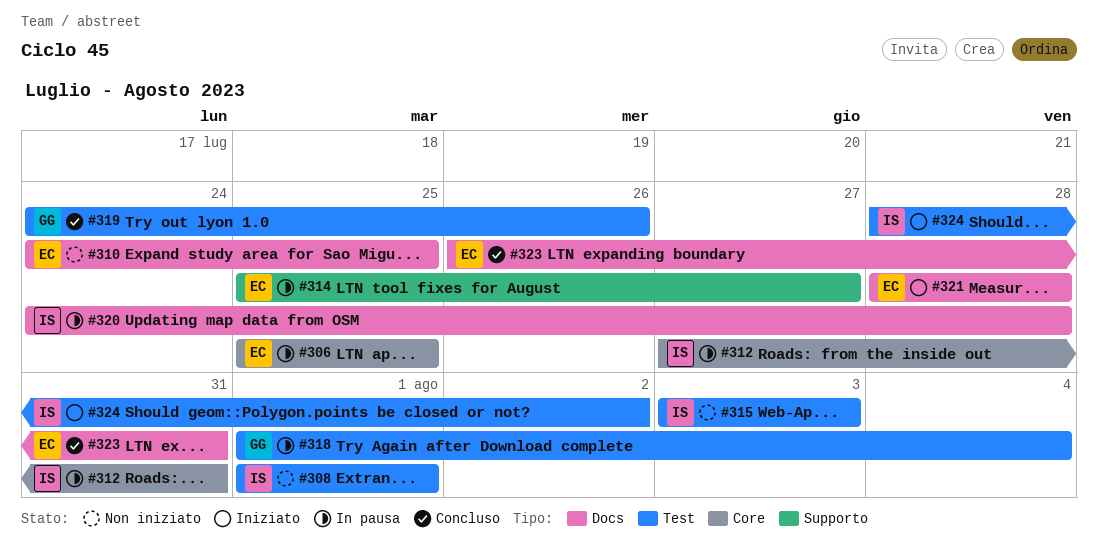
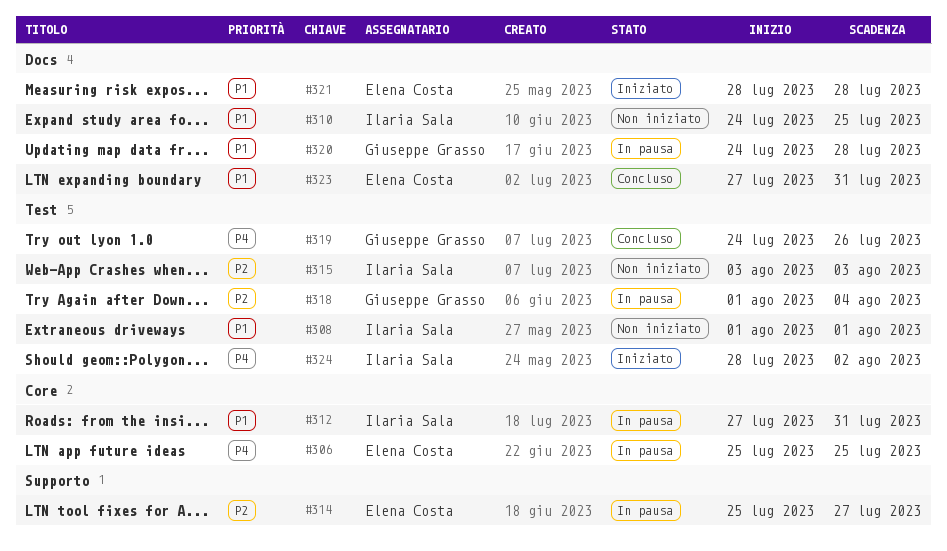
#310, owner: Elena Costa -> Ilaria Sala
#320, owner: Ilaria Sala -> Giuseppe Grasso
#323, start: Jul 26 -> Jul 27

